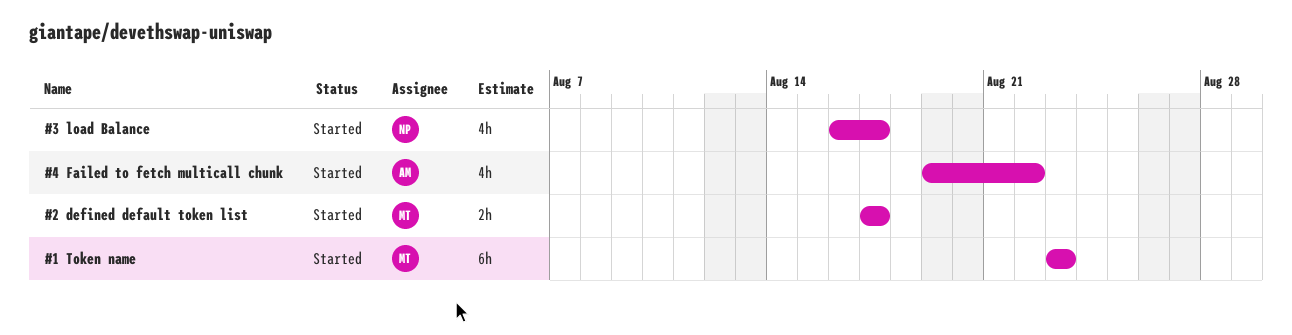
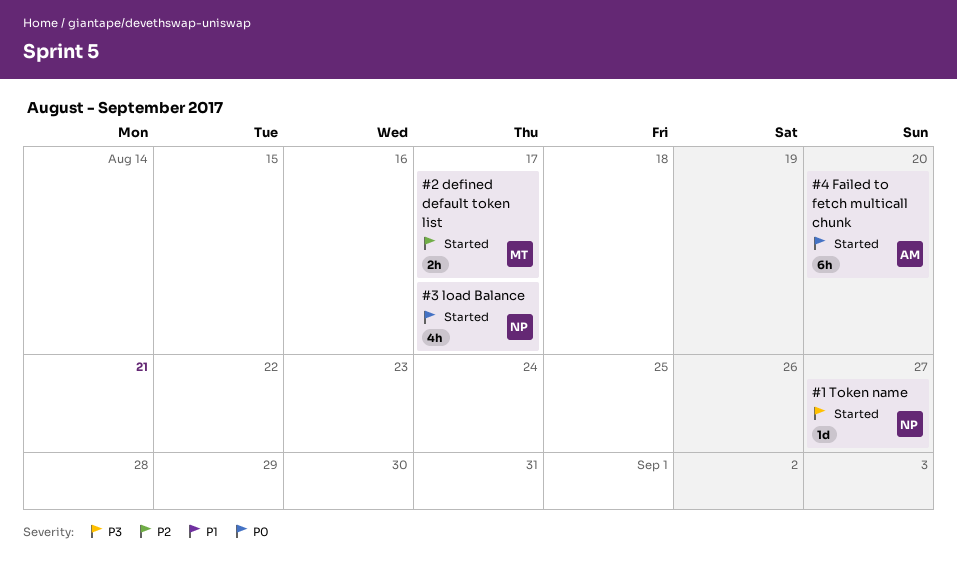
#1 Token name, owner: MT -> NP
#1 Token name, estimate: 6h -> 1d
#1 Token name, due: Aug 23 -> Aug 27
#4 Failed to fetch multicall chunk, estimate: 4h -> 6h
#4 Failed to fetch multicall chunk, due: Aug 22 -> Aug 20

